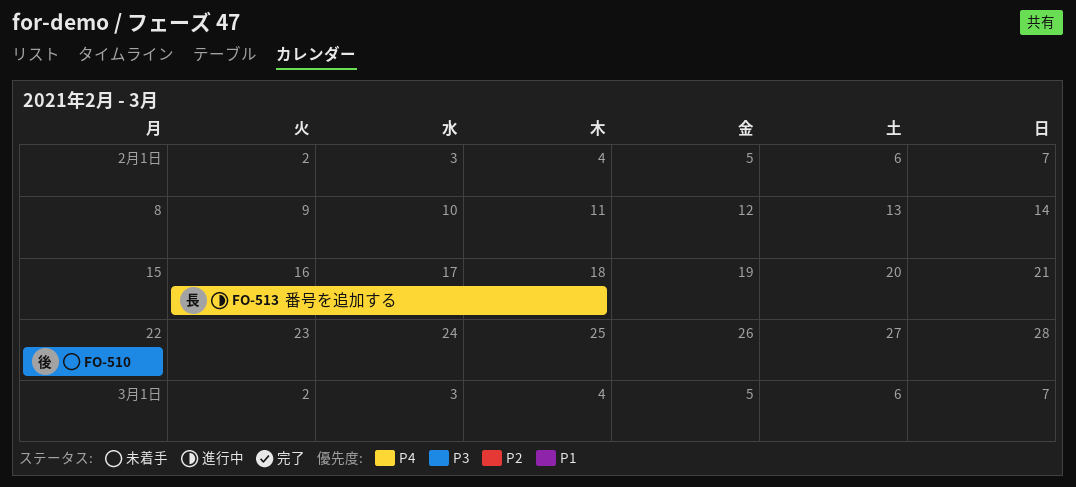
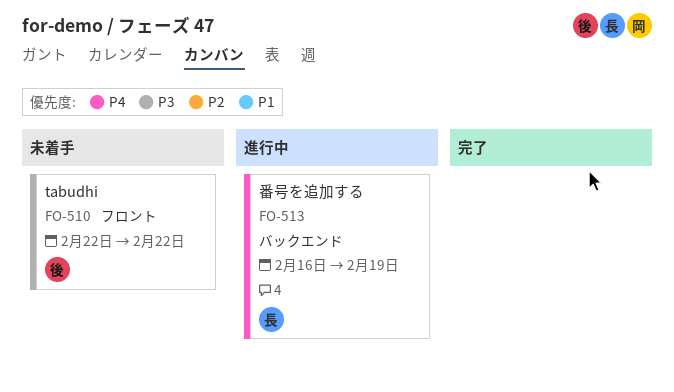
FO-513, due: Feb 18 -> Feb 19

